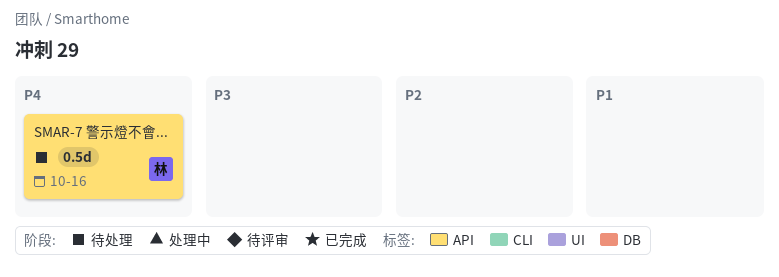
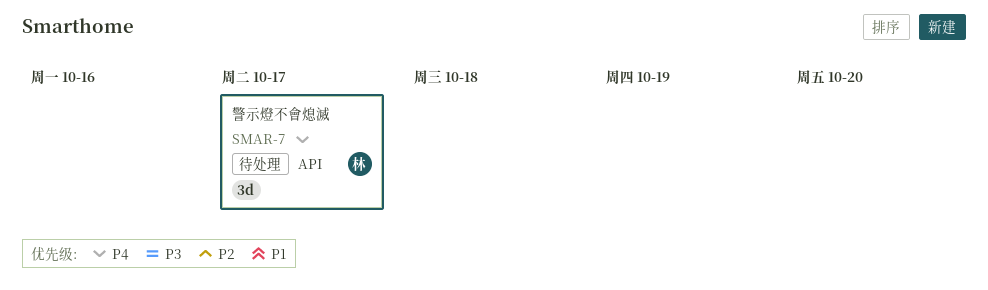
SMAR-7, estimate: 0.5d -> 3d
SMAR-7, due: Oct 16 -> Oct 17

